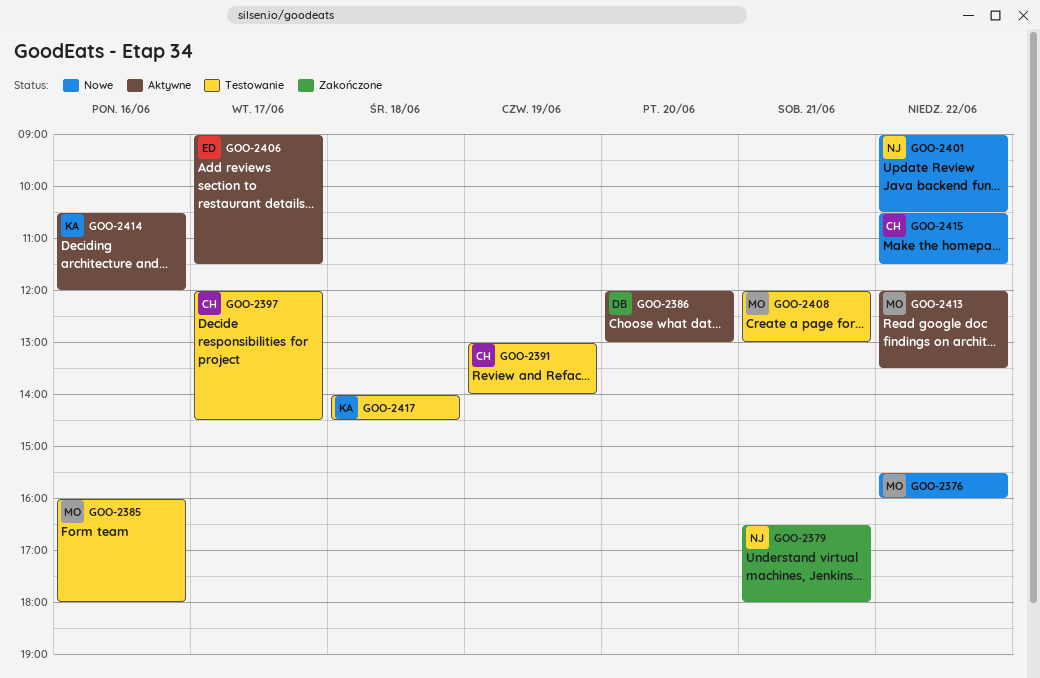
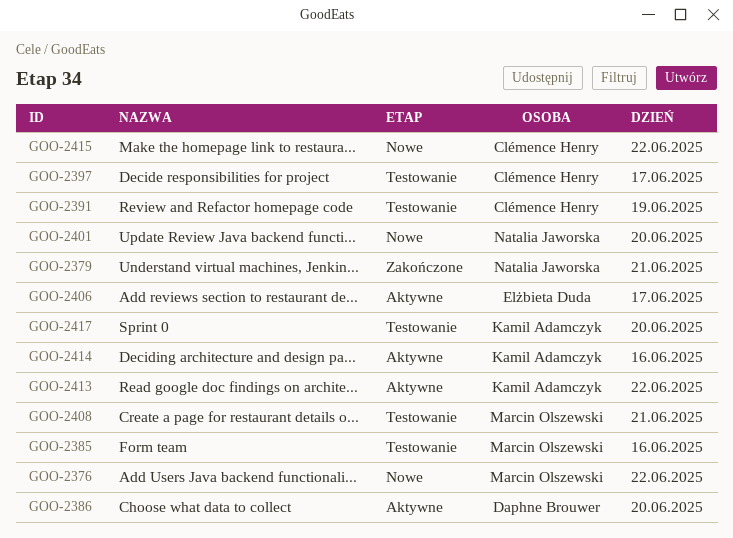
GOO-2401, day: Jun 22 -> Jun 20
GOO-2413, owner: Marcin Olszewski -> Kamil Adamczyk
GOO-2417, day: Jun 18 -> Jun 20

